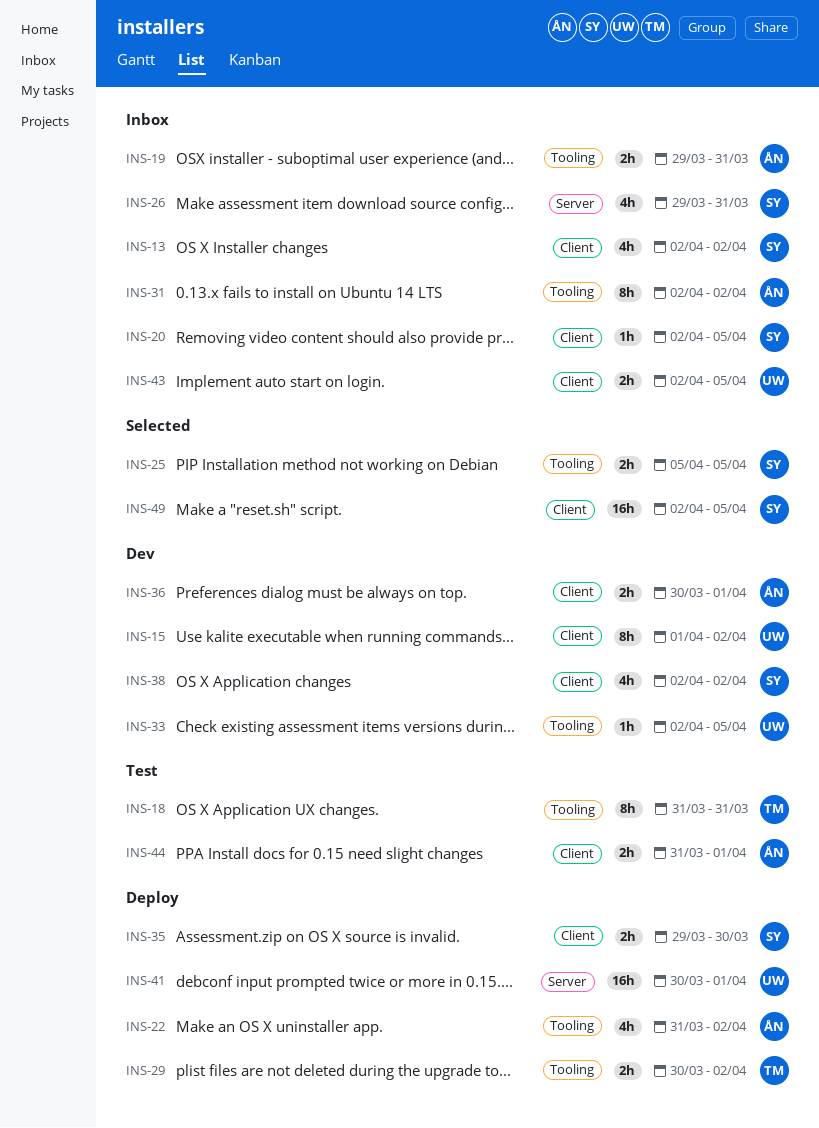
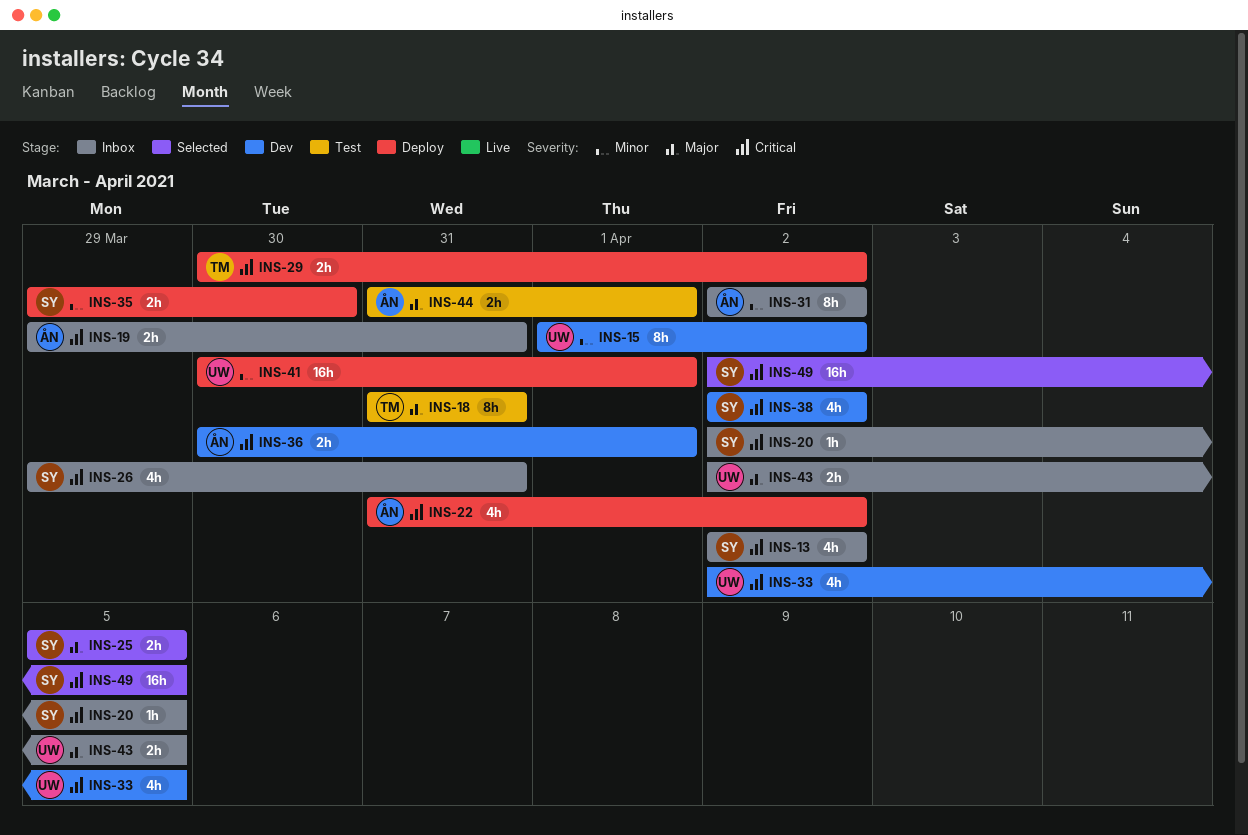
INS-33, estimate: 1h -> 4h

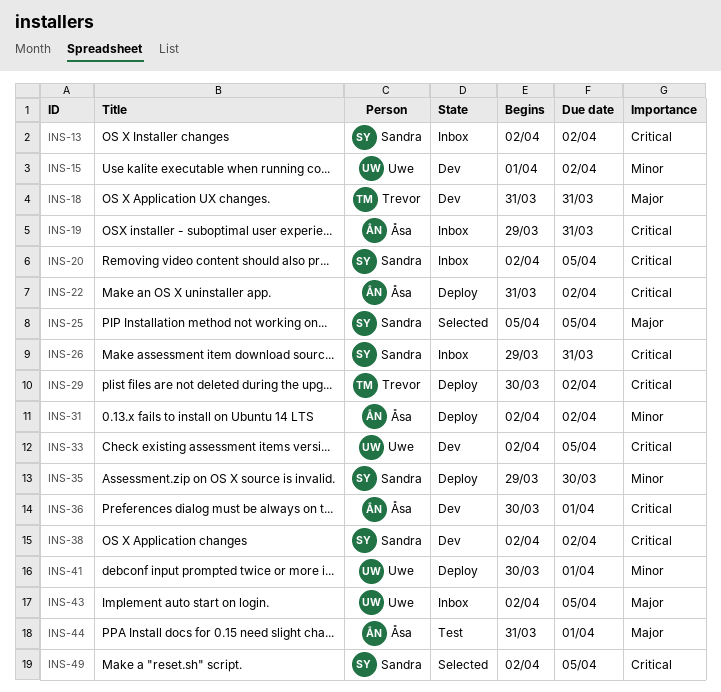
INS-18, status: Test -> Dev
INS-31, status: Inbox -> Deploy

